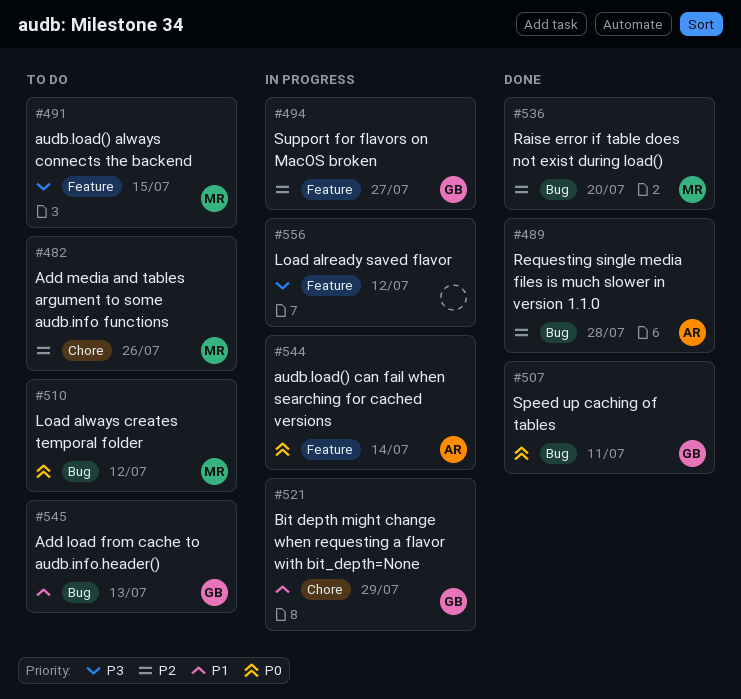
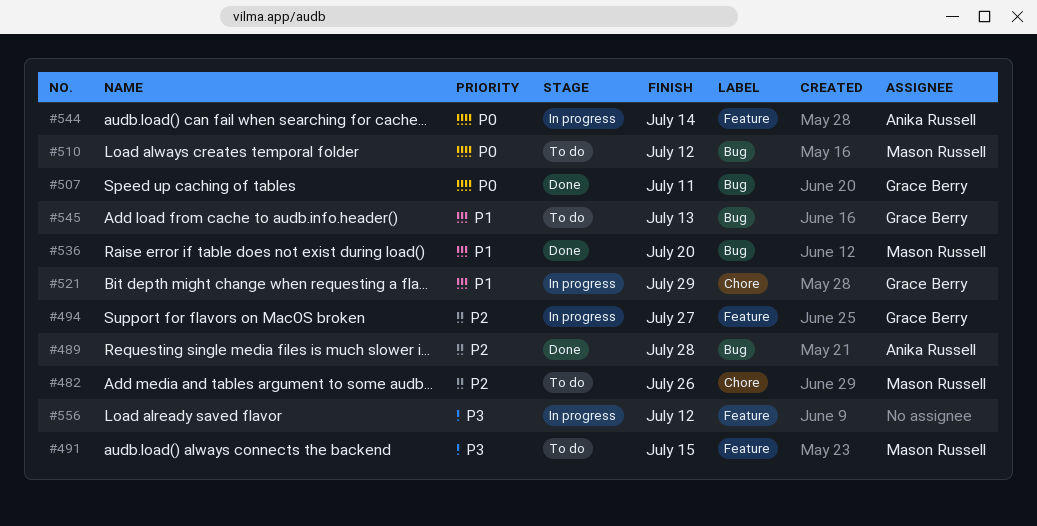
#536, priority: P2 -> P1

